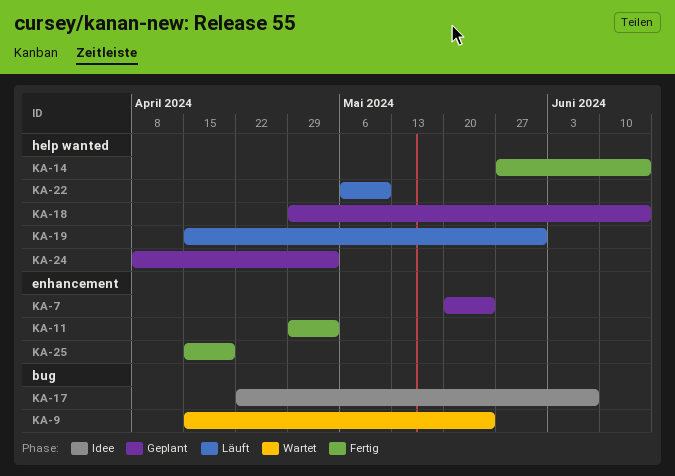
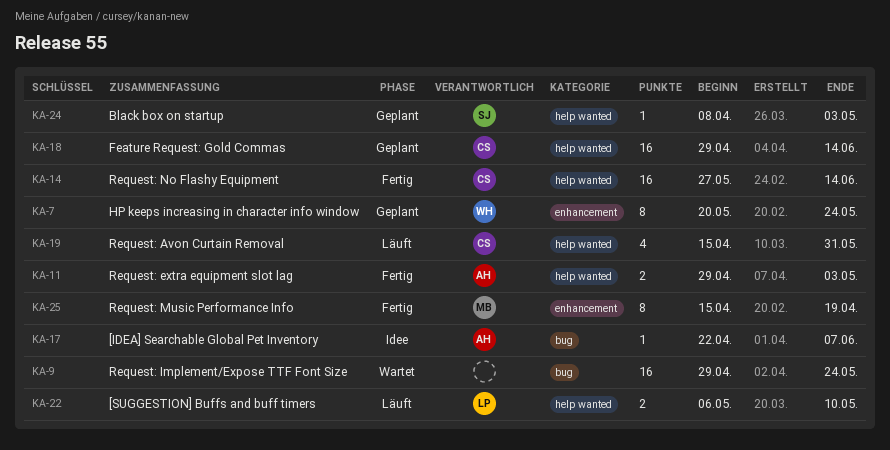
KA-9, start: Apr 15 -> Apr 29
KA-11, label: enhancement -> help wanted

